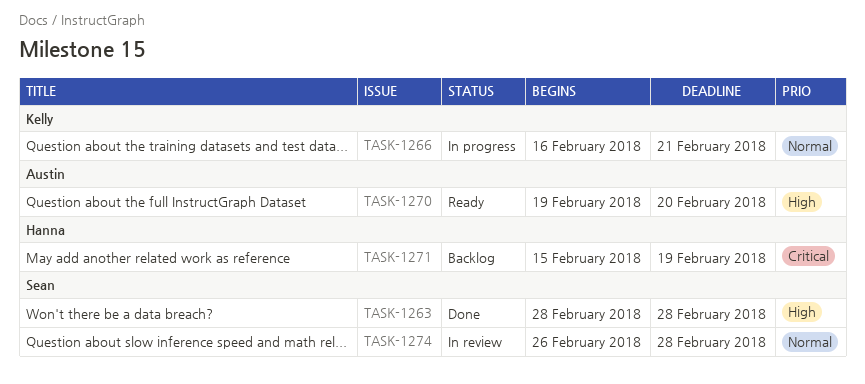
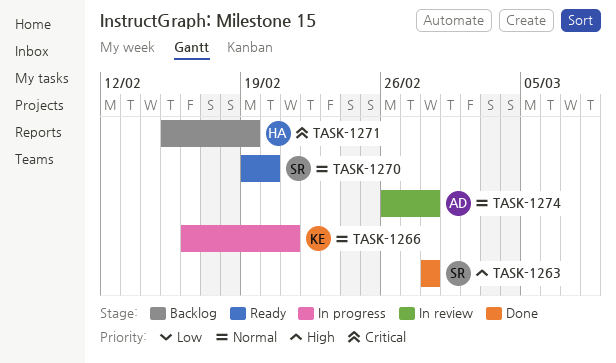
TASK-1270, owner: Austin -> Sean
TASK-1270, priority: High -> Normal
TASK-1274, owner: Sean -> Austin

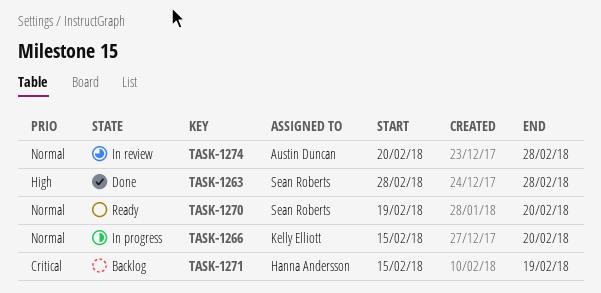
TASK-1266, start: Feb 16 -> Feb 15
TASK-1266, due: Feb 21 -> Feb 20
TASK-1274, start: Feb 26 -> Feb 20

